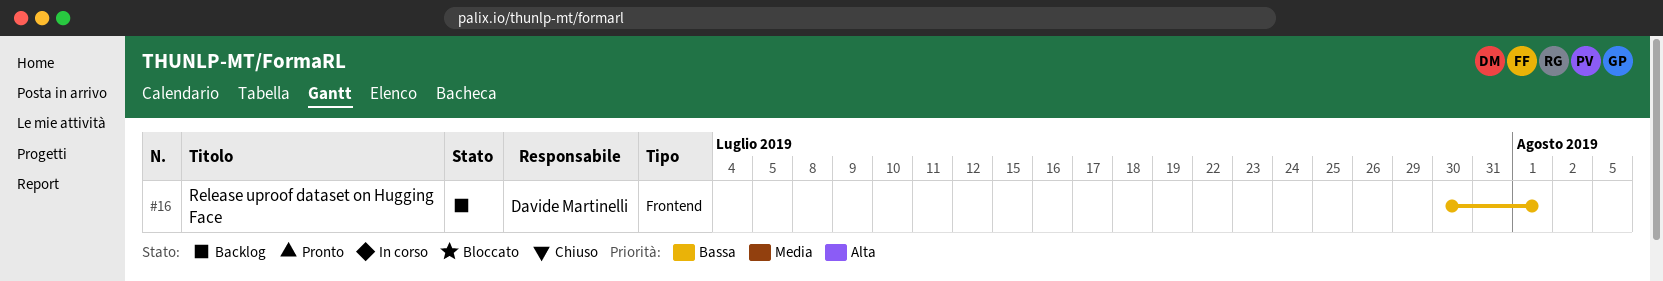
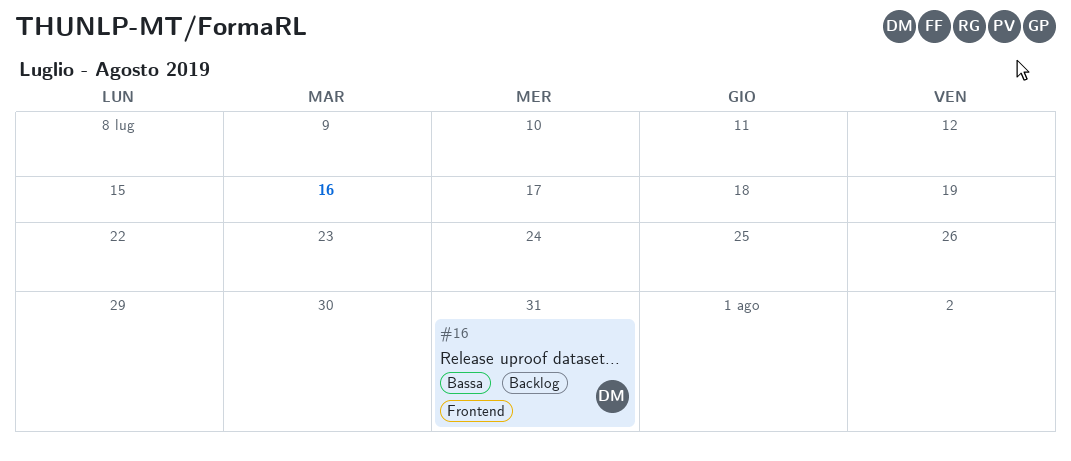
#16, due: Aug 1 -> Jul 31

